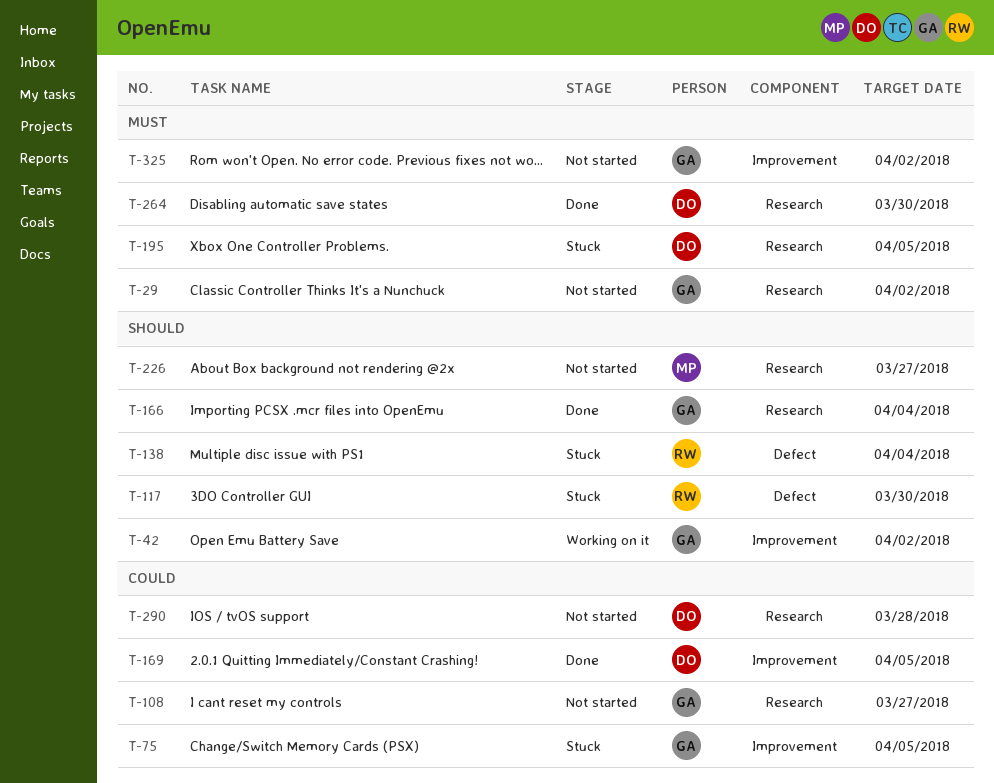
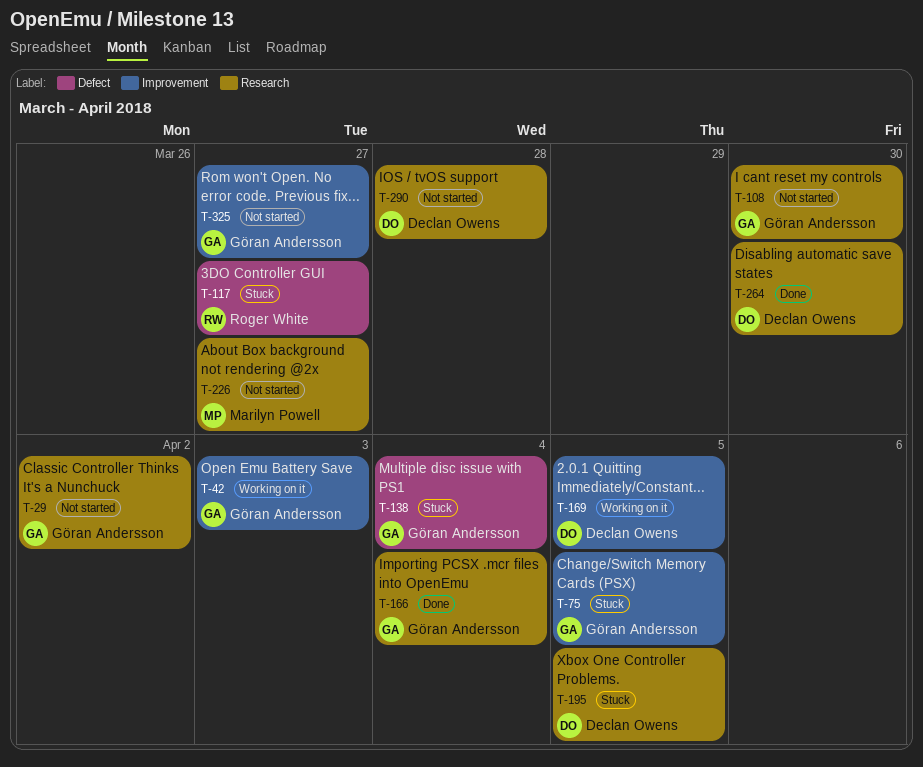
T-42, due: Apr 2 -> Apr 3
T-108, due: Mar 27 -> Mar 30
T-117, due: Mar 30 -> Mar 27
T-138, owner: Roger White -> Göran Andersson
T-169, status: Done -> Working on it
T-325, due: Apr 2 -> Mar 27

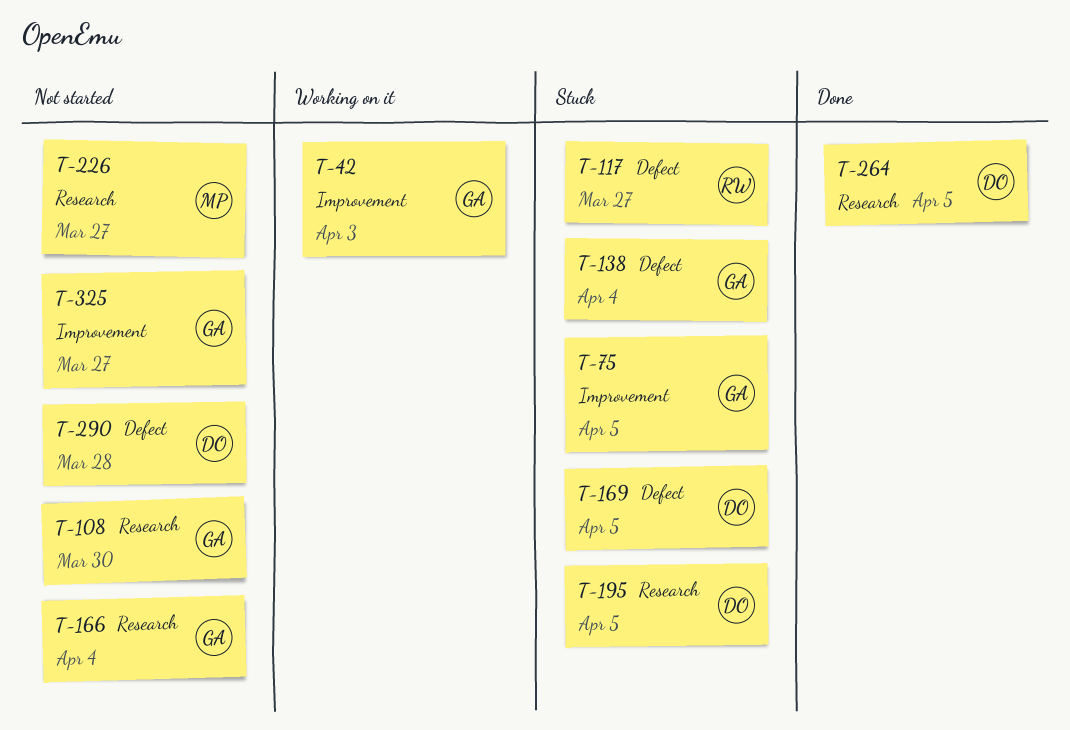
T-29: present -> none
T-166, status: Done -> Not started
T-169, status: Working on it -> Stuck
T-169, label: Improvement -> Defect
T-264, due: Mar 30 -> Apr 5
T-290, label: Research -> Defect

